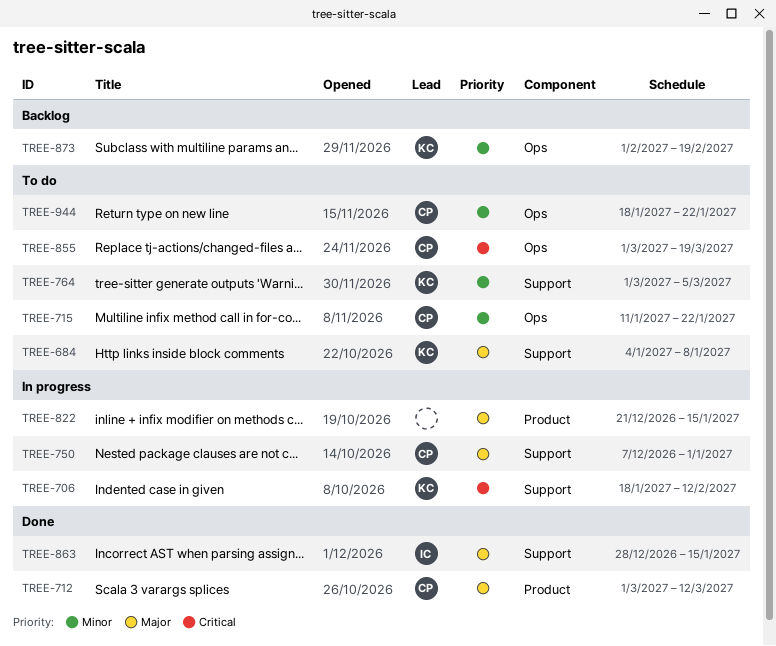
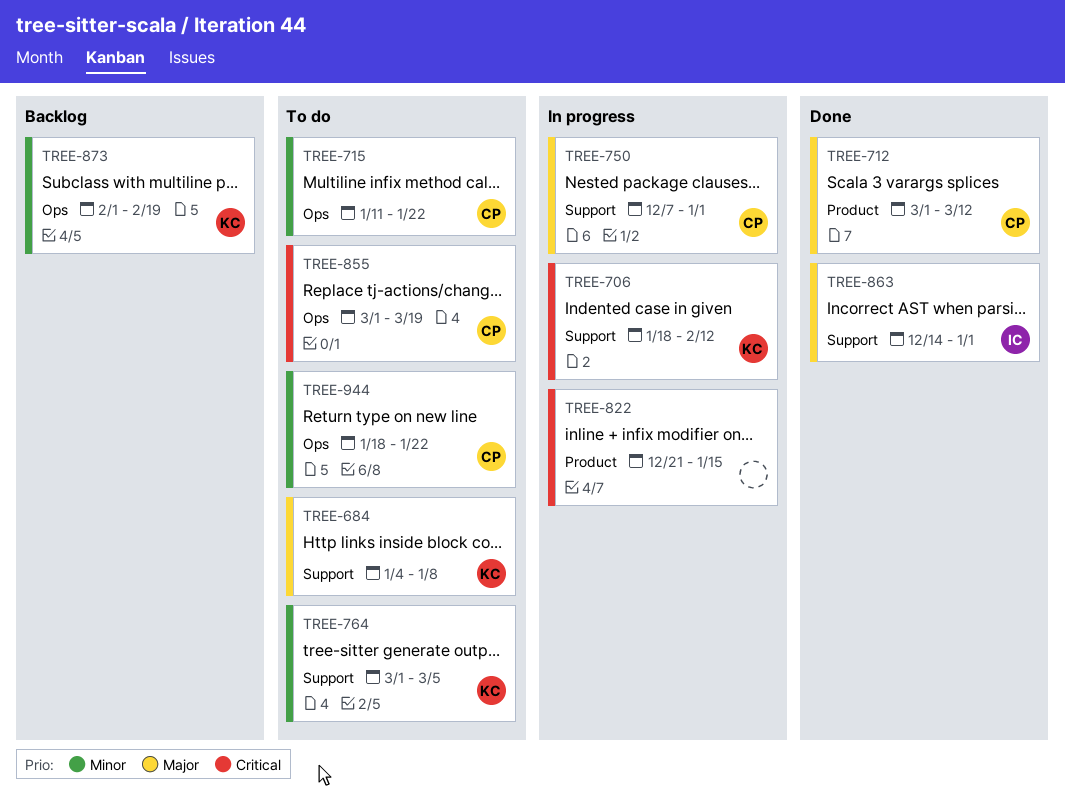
TREE-822, priority: Major -> Critical
TREE-863, start: Dec 28 -> Dec 14
TREE-863, due: Jan 15 -> Jan 1

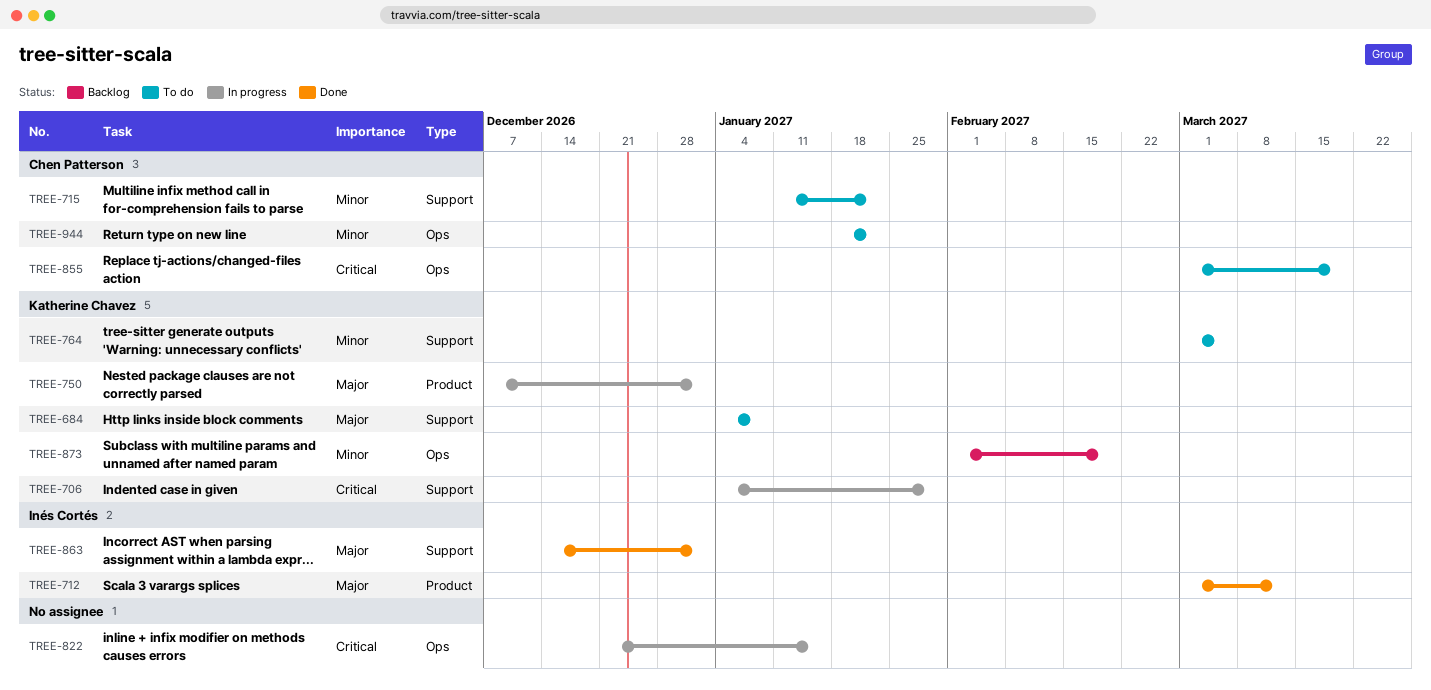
TREE-706, start: Jan 18 -> Jan 4
TREE-706, due: Feb 12 -> Jan 29
TREE-712, owner: Chen Patterson -> Inés Cortés
TREE-715, label: Ops -> Support
TREE-750, owner: Chen Patterson -> Katherine Chavez
TREE-750, label: Support -> Product
TREE-822, label: Product -> Ops

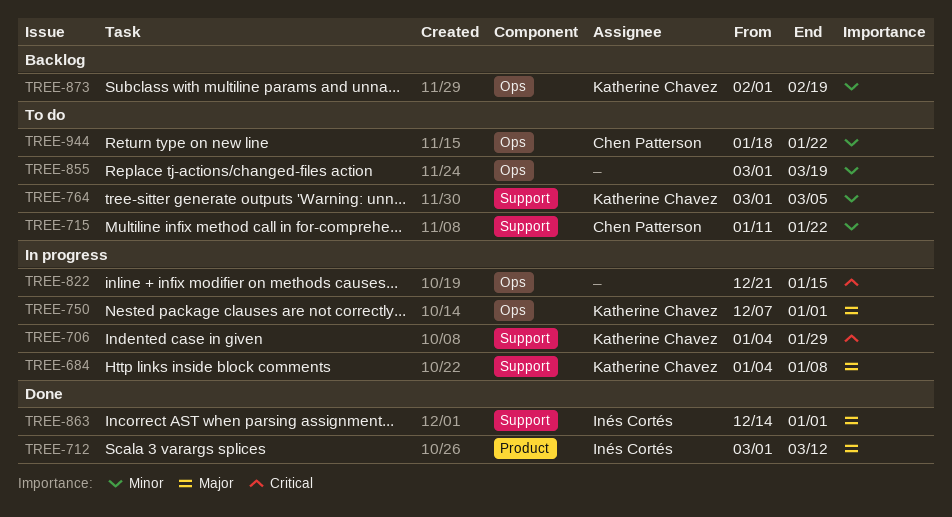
TREE-684, status: To do -> In progress
TREE-750, label: Product -> Ops
TREE-855, owner: Chen Patterson -> none
TREE-855, priority: Critical -> Minor

